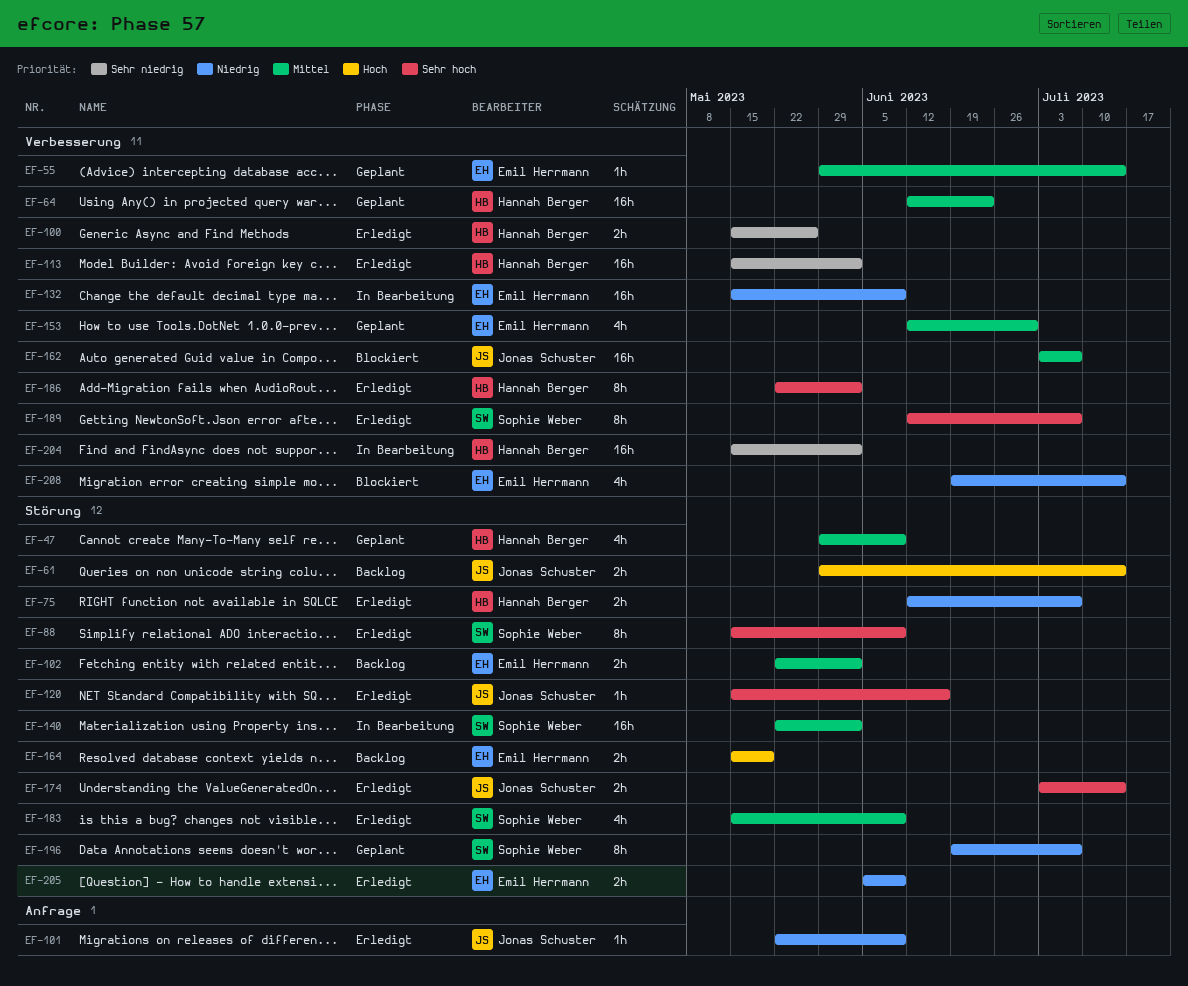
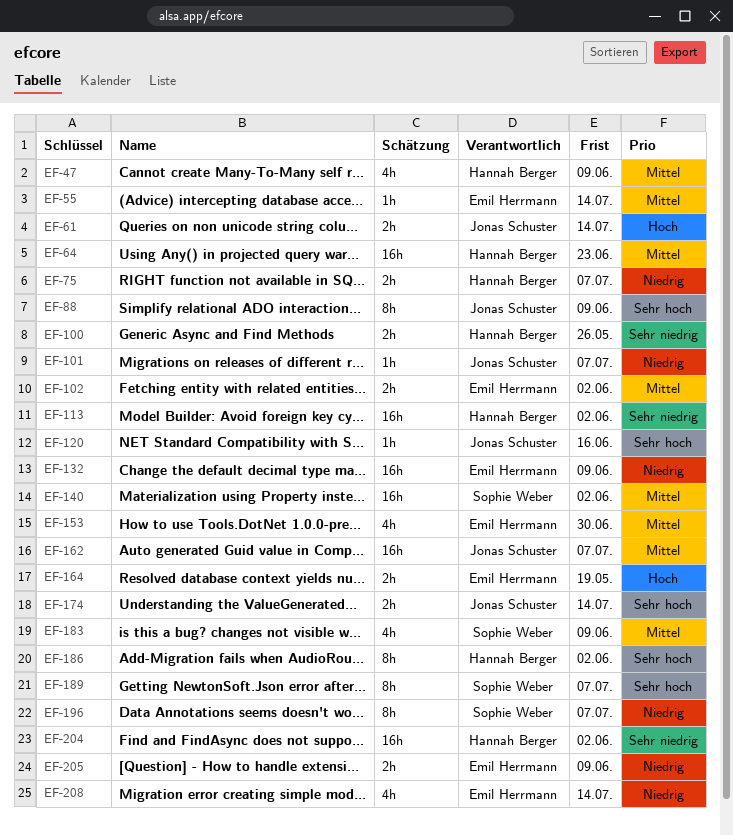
EF-88, owner: Sophie Weber -> Jonas Schuster
EF-101, due: Jun 9 -> Jul 7

